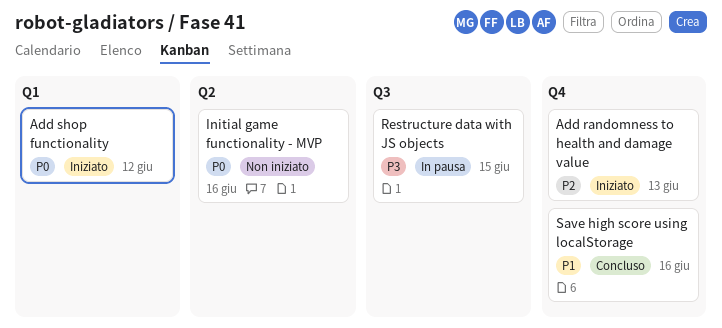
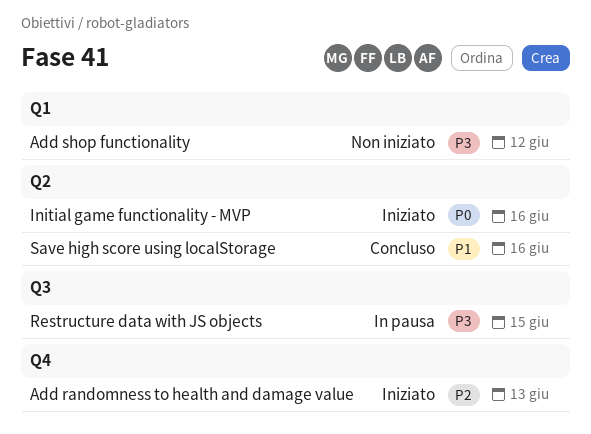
Add shop functionality, status: Iniziato -> Non iniziato
Add shop functionality, priority: P0 -> P3
Initial game functionality - MVP, status: Non iniziato -> Iniziato
Save high score using localStorage, label: Q4 -> Q2

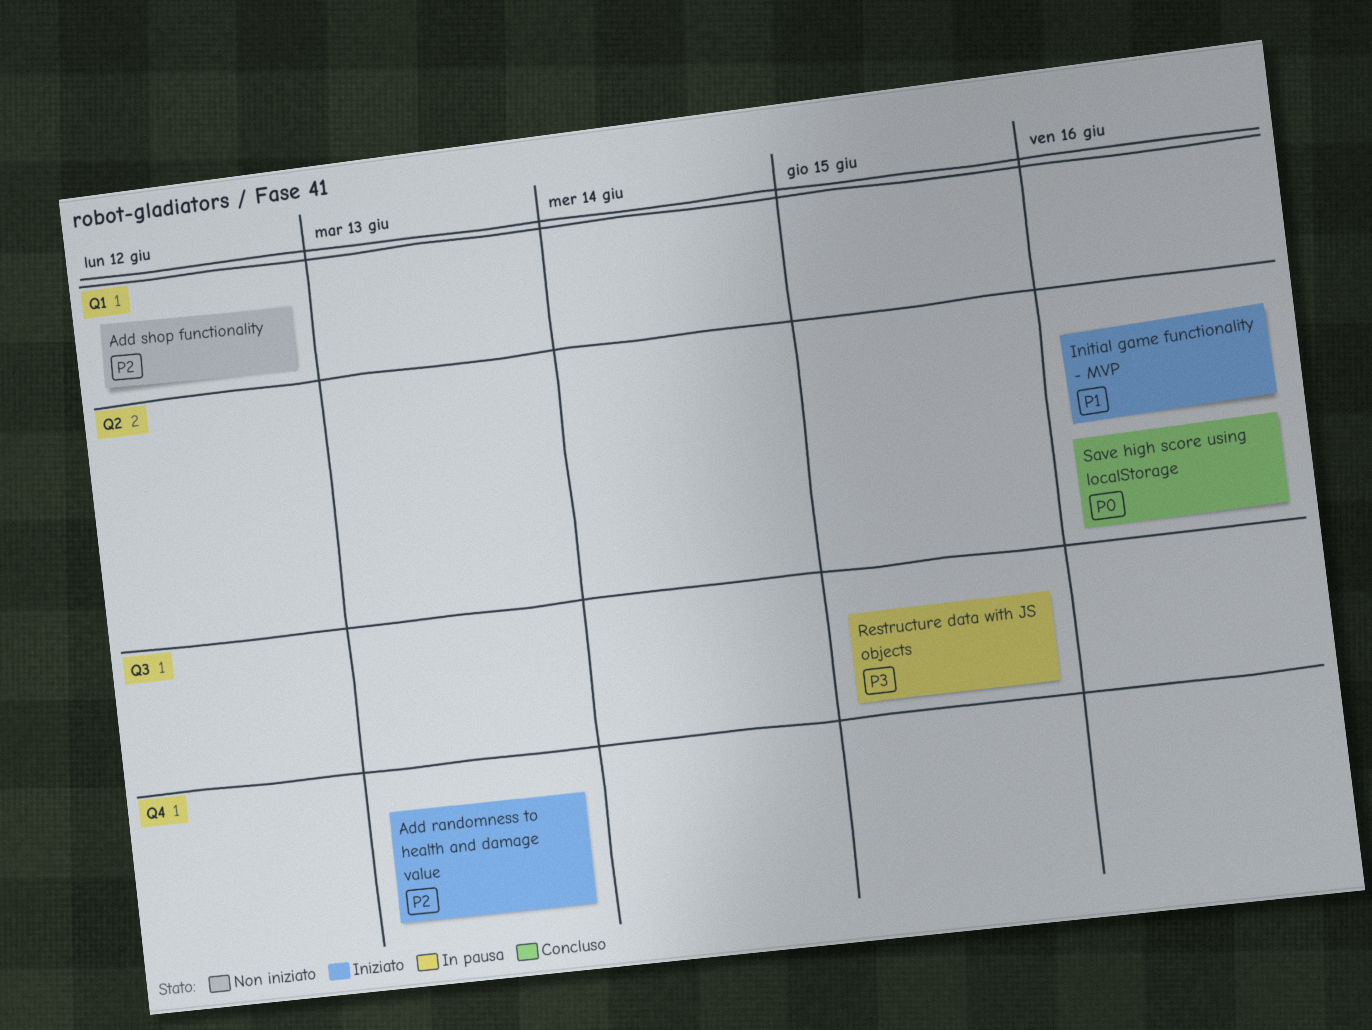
Add shop functionality, priority: P3 -> P2
Initial game functionality - MVP, priority: P0 -> P1
Save high score using localStorage, priority: P1 -> P0

